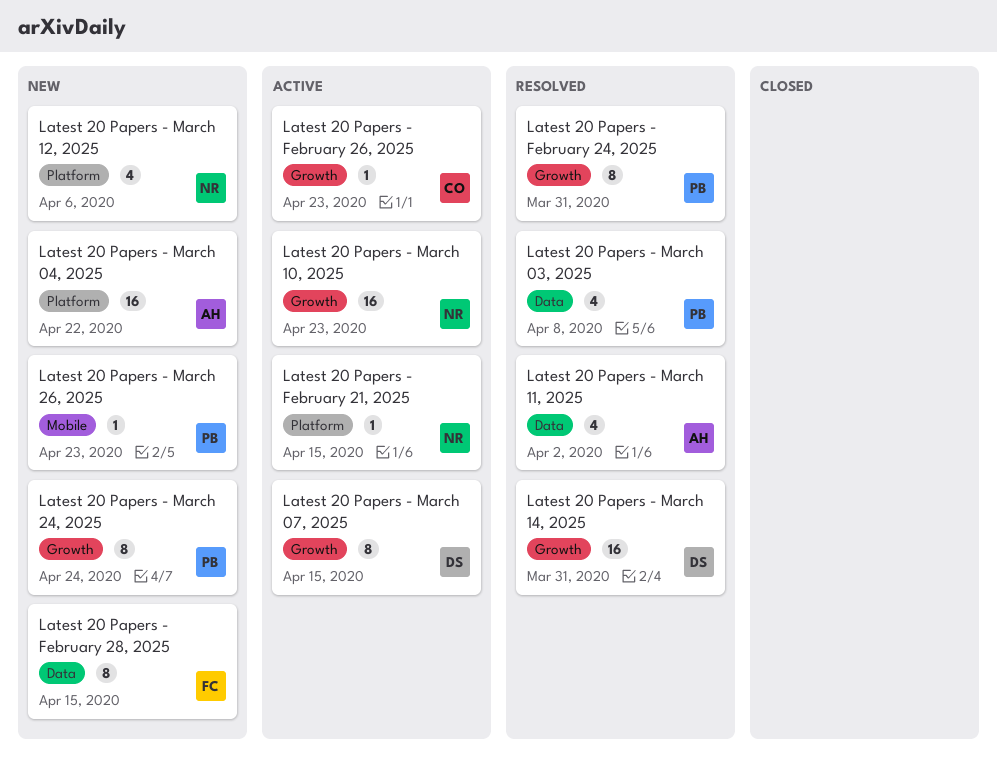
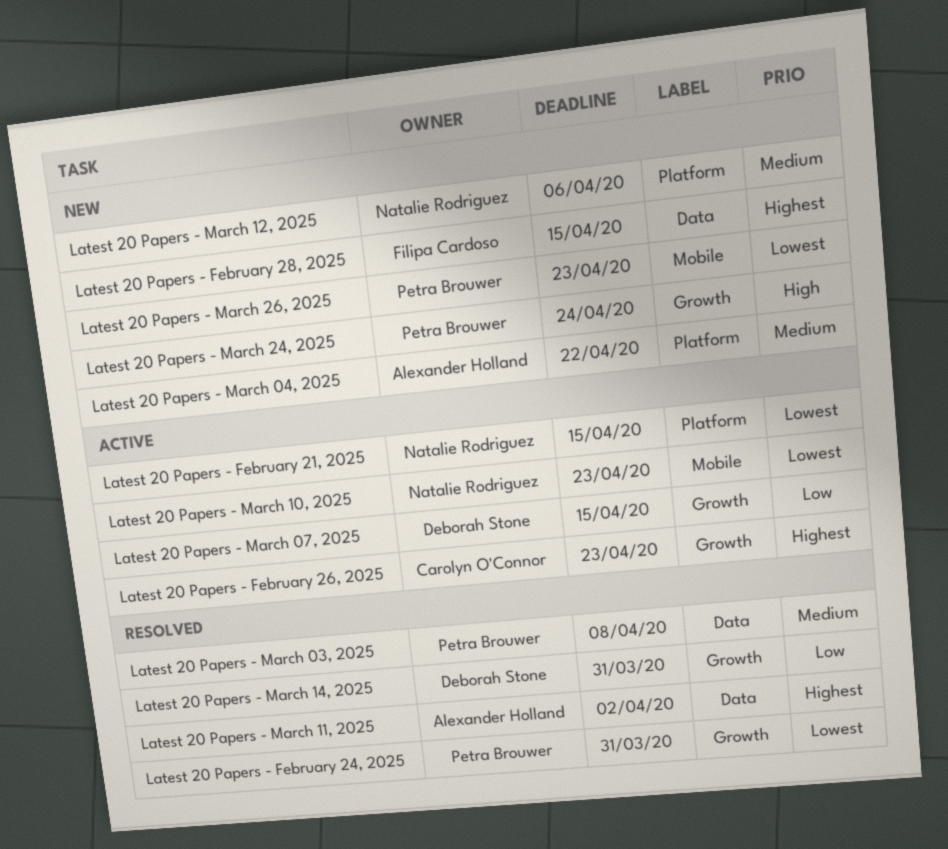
Latest 20 Papers - March 10, 2025, label: Growth -> Mobile

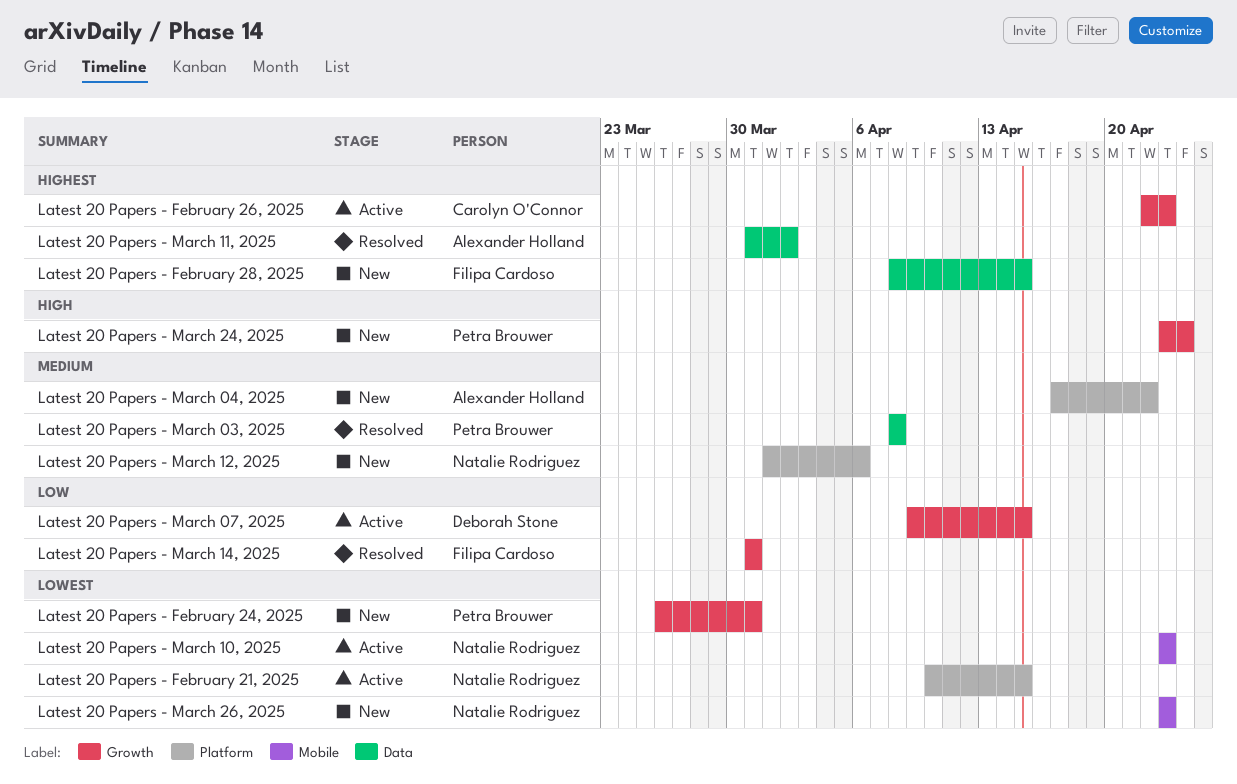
Latest 20 Papers - February 24, 2025, status: Resolved -> New
Latest 20 Papers - March 14, 2025, owner: Deborah Stone -> Filipa Cardoso
Latest 20 Papers - March 26, 2025, owner: Petra Brouwer -> Natalie Rodriguez

